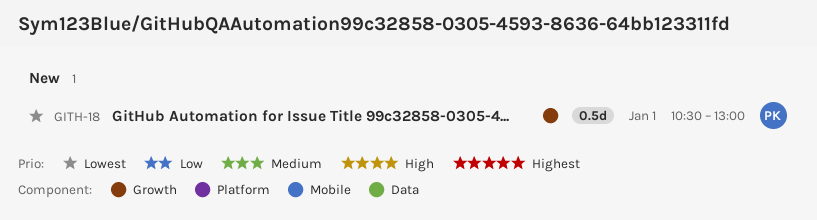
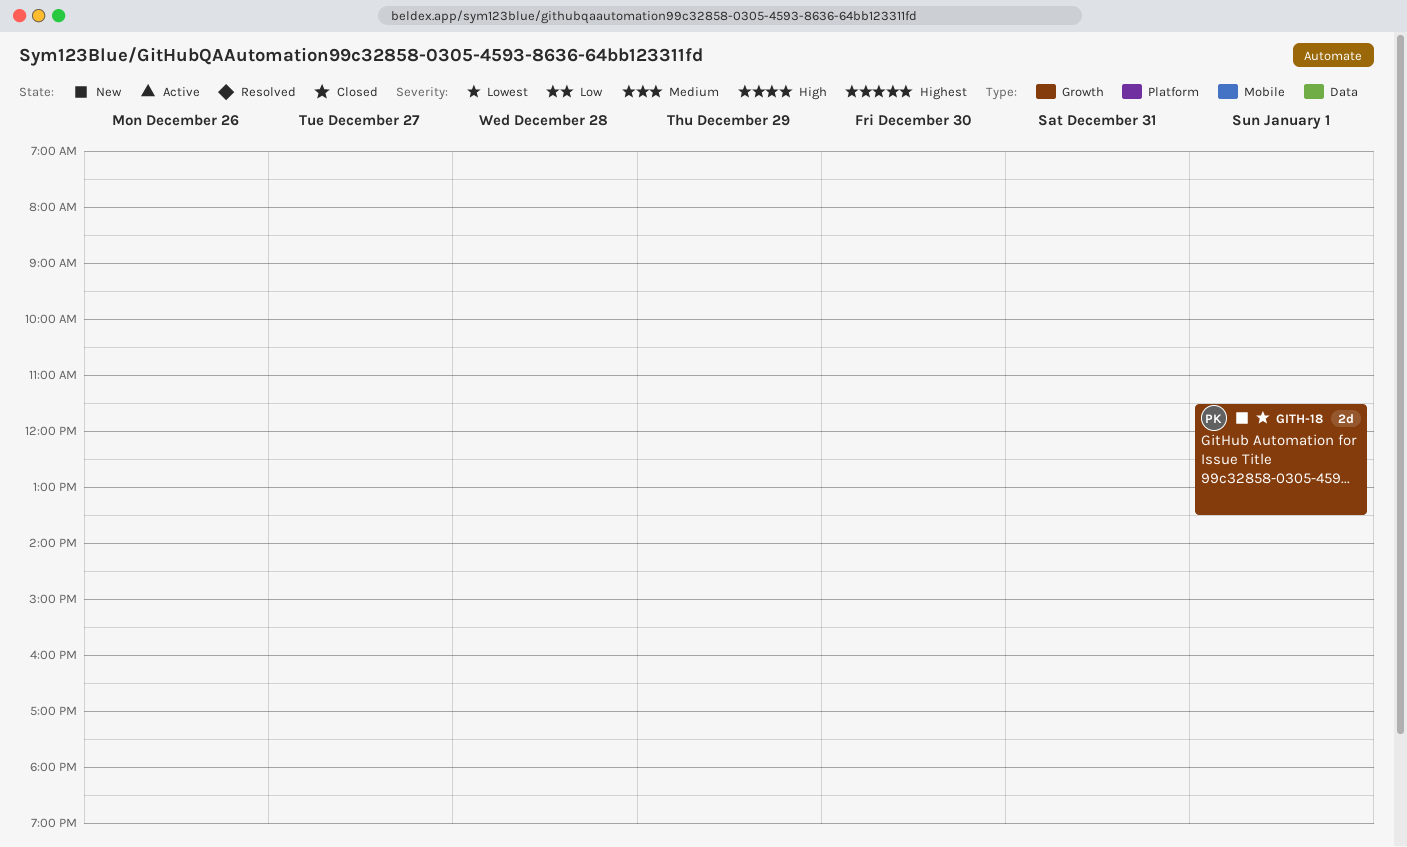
GITH-18, estimate: 0.5d -> 2d
GITH-18, begins: 10:30 -> 11:30
GITH-18, ends: 13:00 -> 13:30

